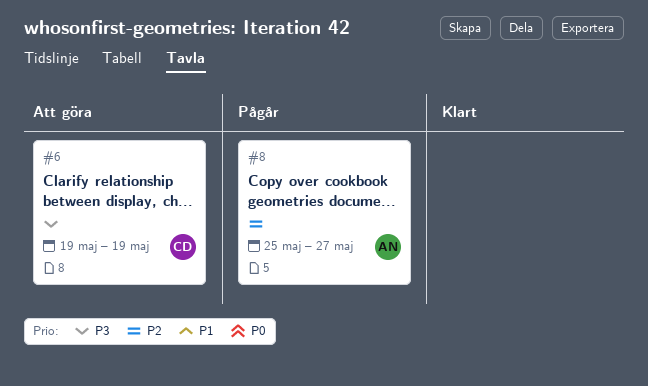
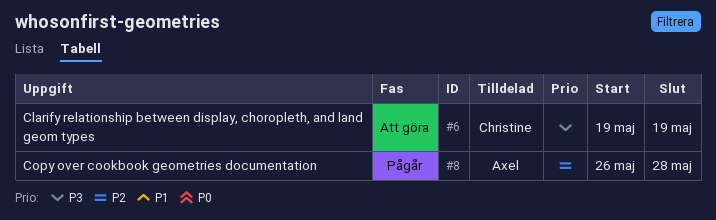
#8, start: May 25 -> May 26
#8, due: May 27 -> May 28

